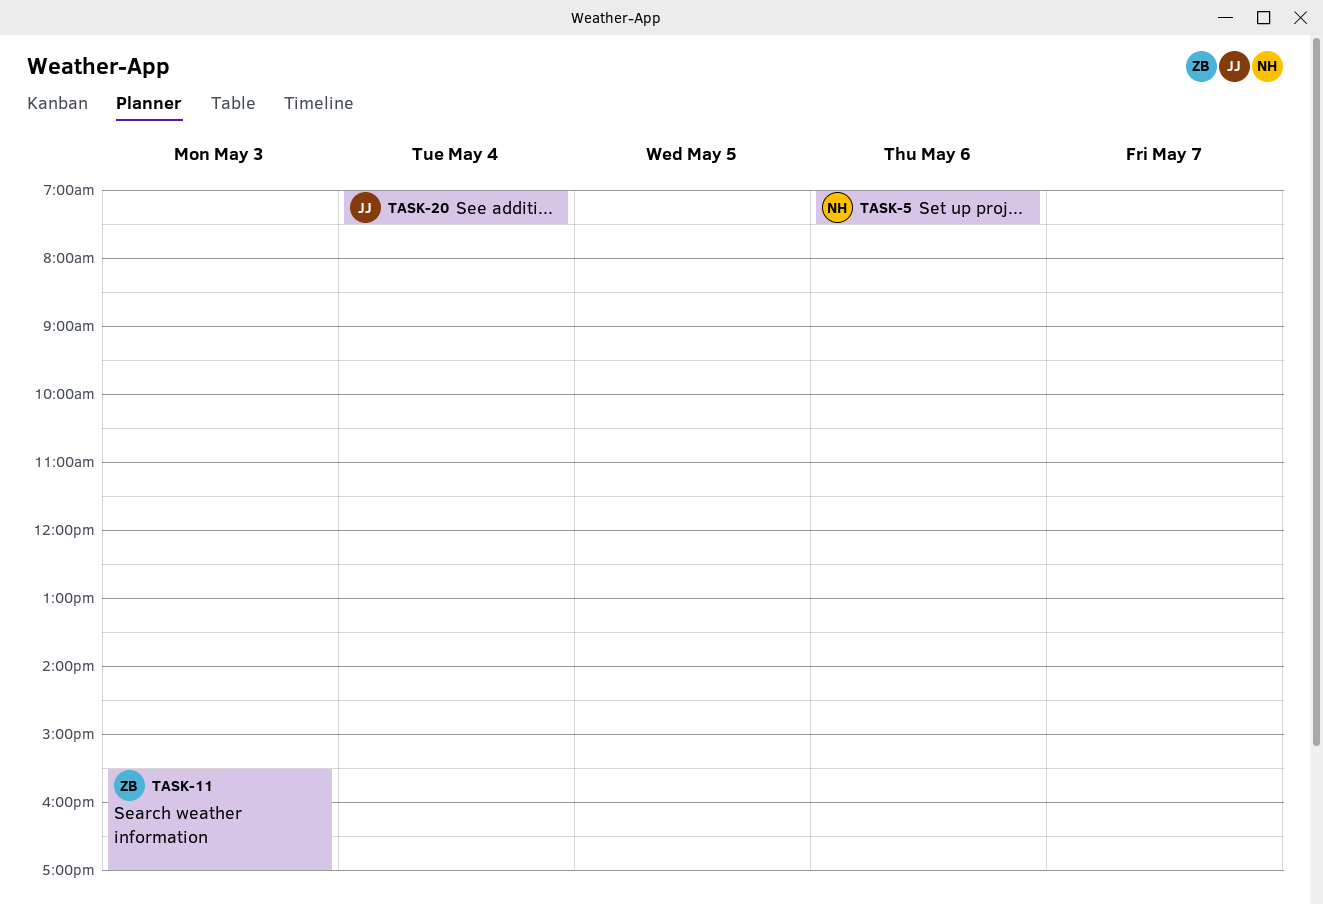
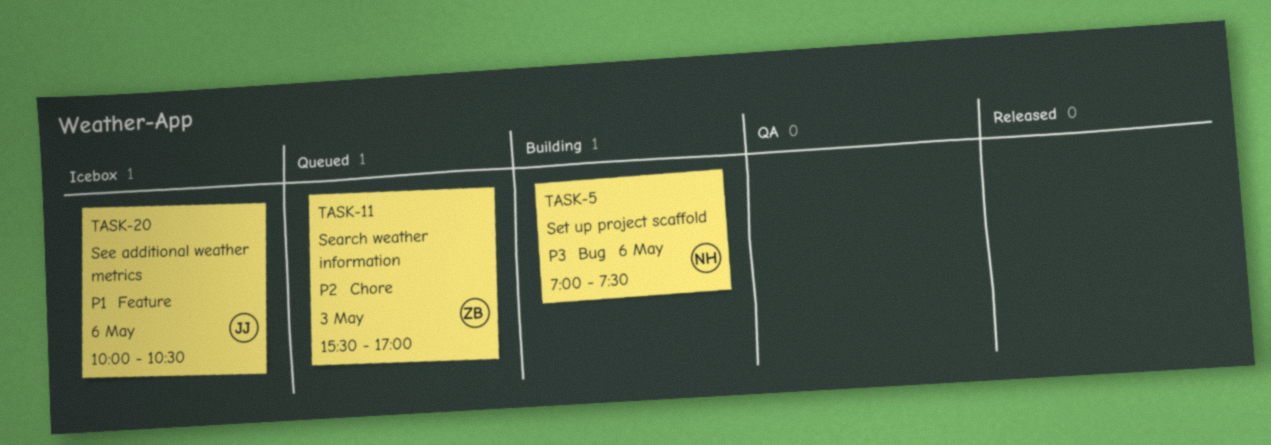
TASK-20, day: May 4 -> May 6
TASK-20, begins: 07:00 -> 10:00
TASK-20, ends: 07:30 -> 10:30

